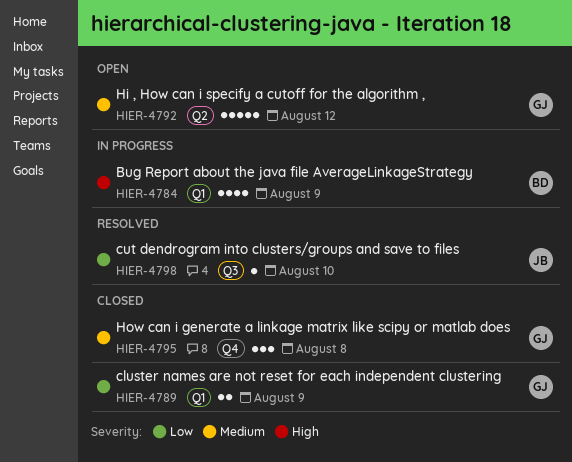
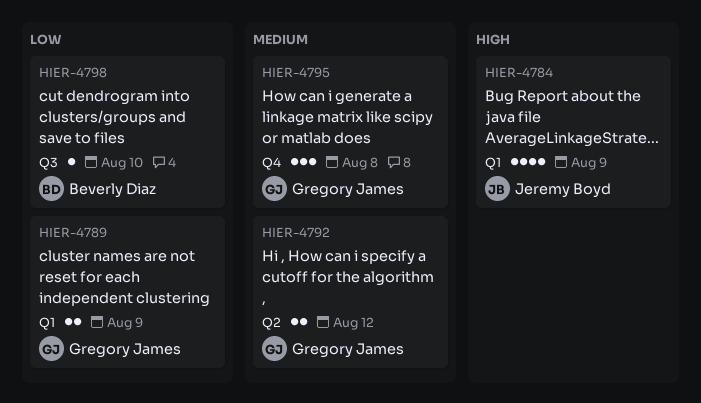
HIER-4784, owner: Beverly Diaz -> Jeremy Boyd
HIER-4792, estimate: 5 -> 2
HIER-4798, owner: Jeremy Boyd -> Beverly Diaz

